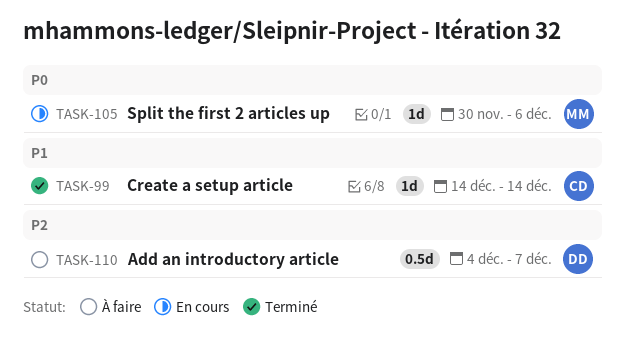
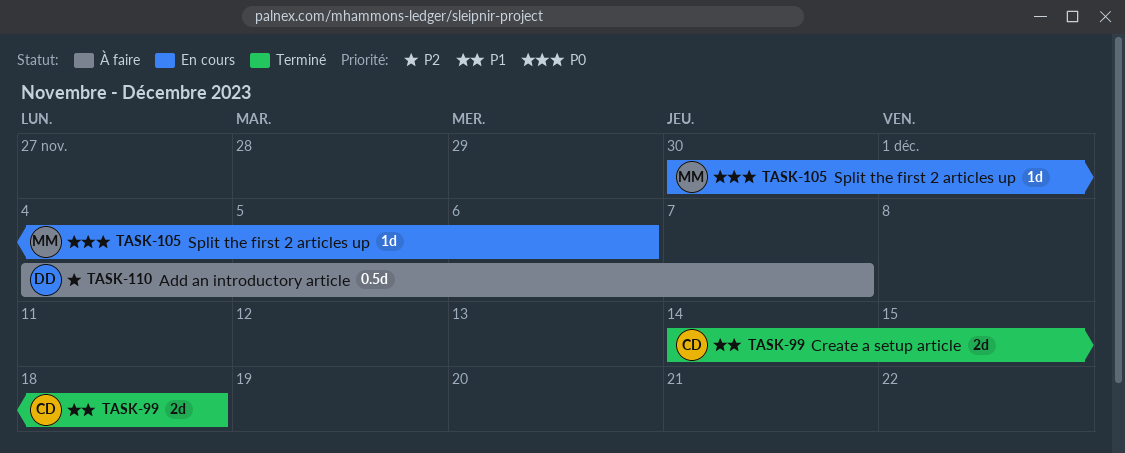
TASK-99, estimate: 1d -> 2d
TASK-99, due: Dec 14 -> Dec 18

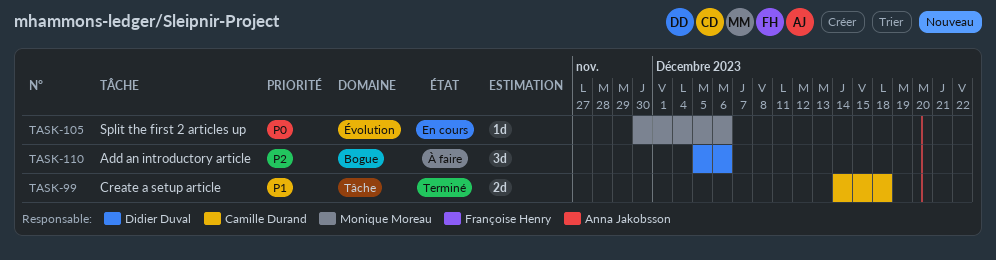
TASK-110, estimate: 0.5d -> 3d
TASK-110, start: Dec 4 -> Dec 5
TASK-110, due: Dec 7 -> Dec 6

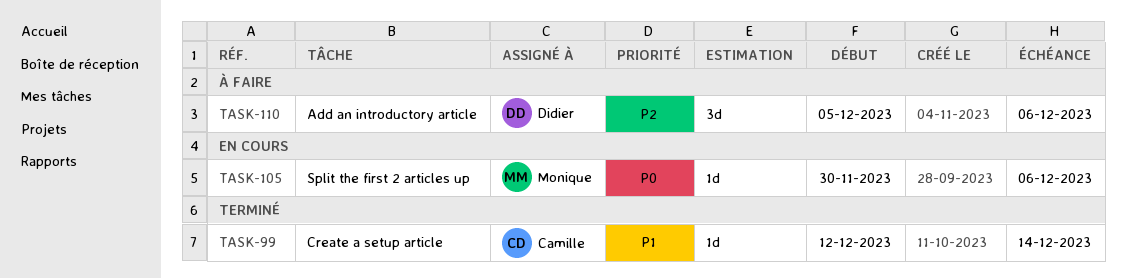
TASK-99, estimate: 2d -> 1d
TASK-99, start: Dec 14 -> Dec 12
TASK-99, due: Dec 18 -> Dec 14

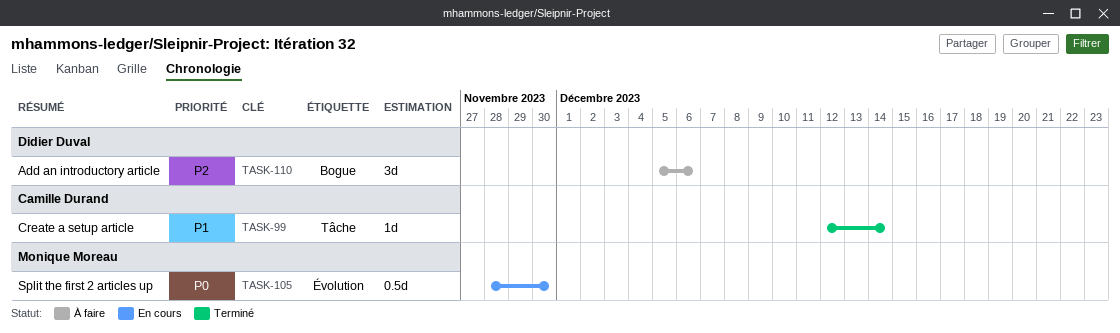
TASK-105, estimate: 1d -> 0.5d
TASK-105, start: Nov 30 -> Nov 28
TASK-105, due: Dec 6 -> Nov 30

